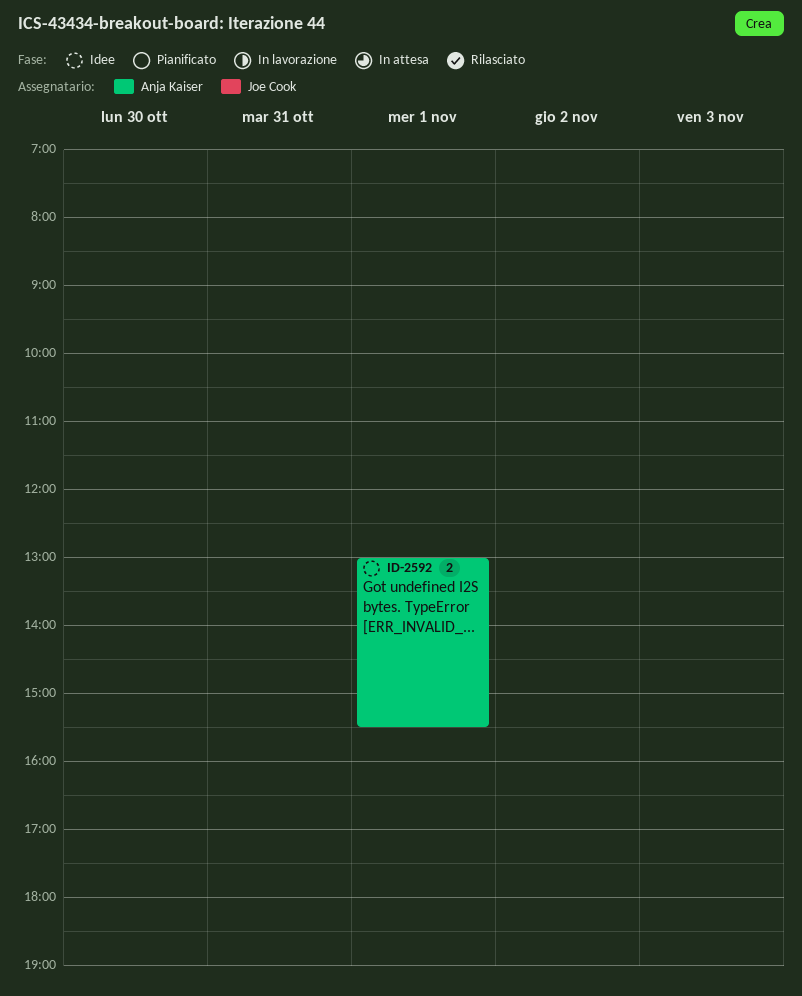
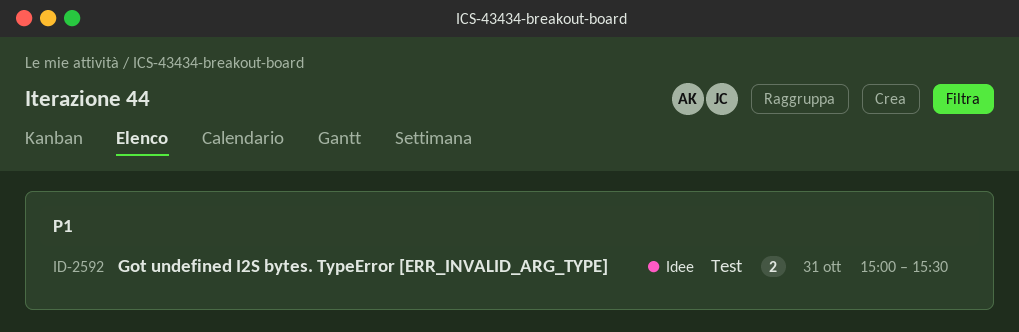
ID-2592, day: Nov 1 -> Oct 31
ID-2592, begins: 13:00 -> 15:00

